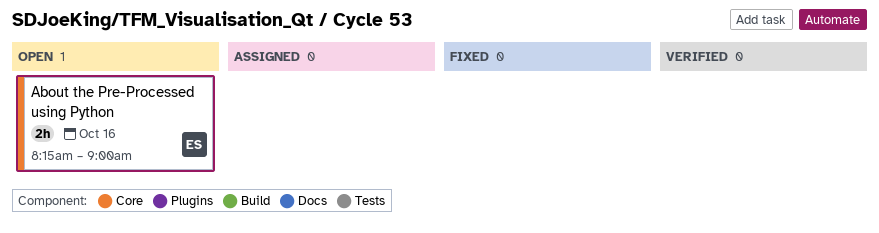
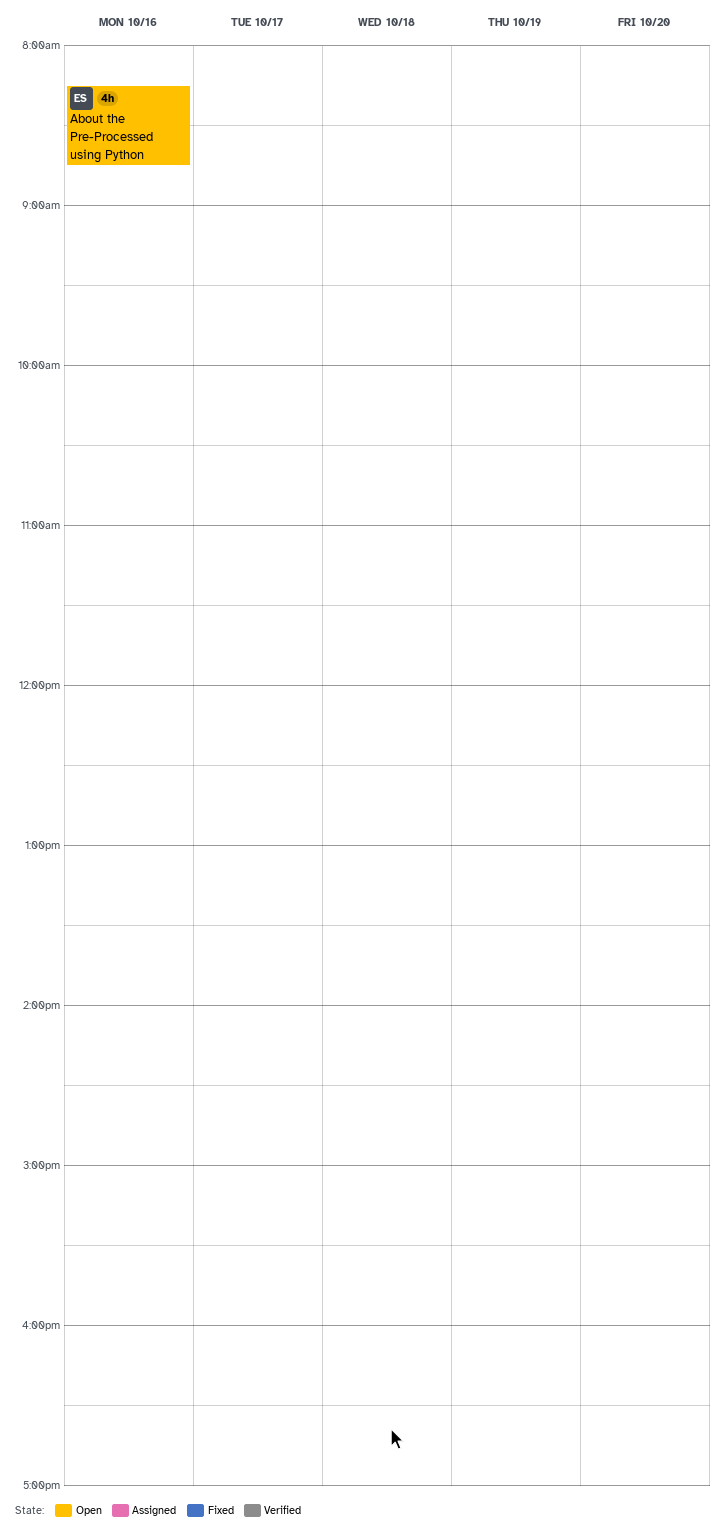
About the Pre-Processed using Python, estimate: 2h -> 4h
About the Pre-Processed using Python, ends: 09:00 -> 08:45

